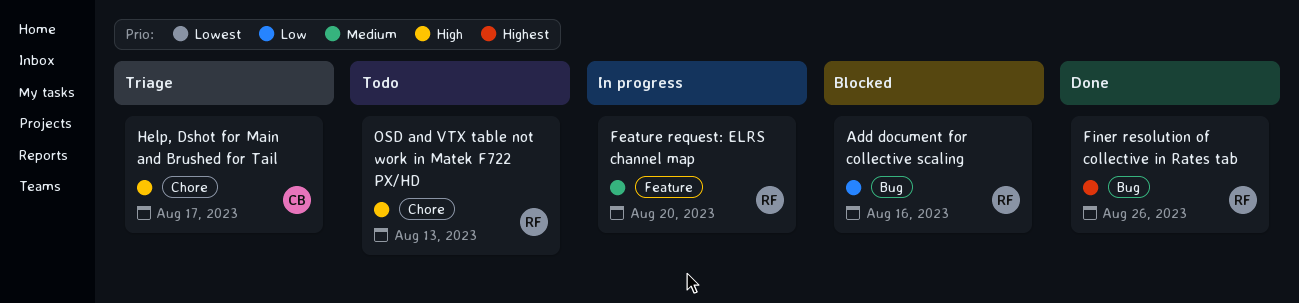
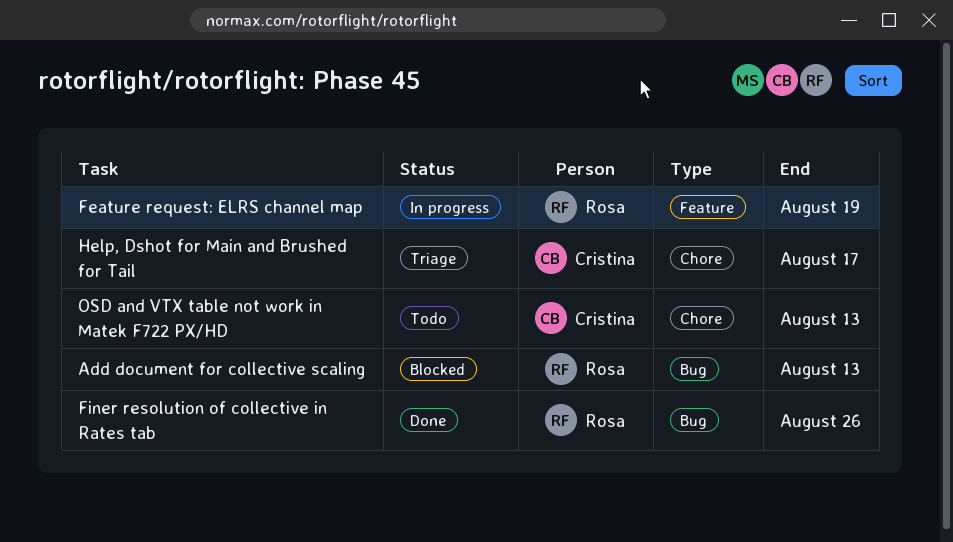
Add document for collective scaling, due: Aug 16 -> Aug 13
Feature request: ELRS channel map, due: Aug 20 -> Aug 19
OSD and VTX table not work in Matek F722 PX/HD, owner: Rosa -> Cristina

